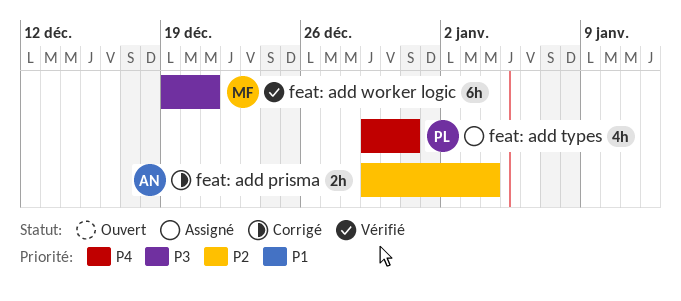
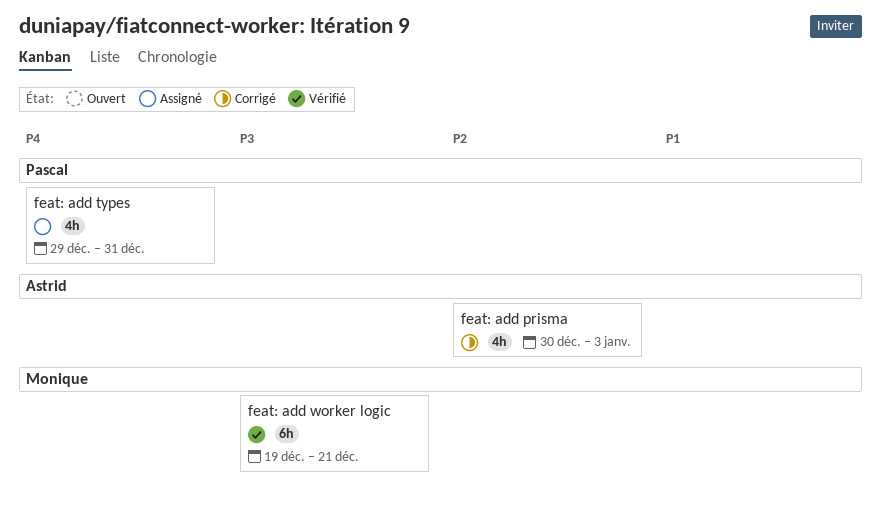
feat: add prisma, estimate: 2h -> 4h
feat: add prisma, start: Dec 29 -> Dec 30
feat: add prisma, due: Jan 4 -> Jan 3

